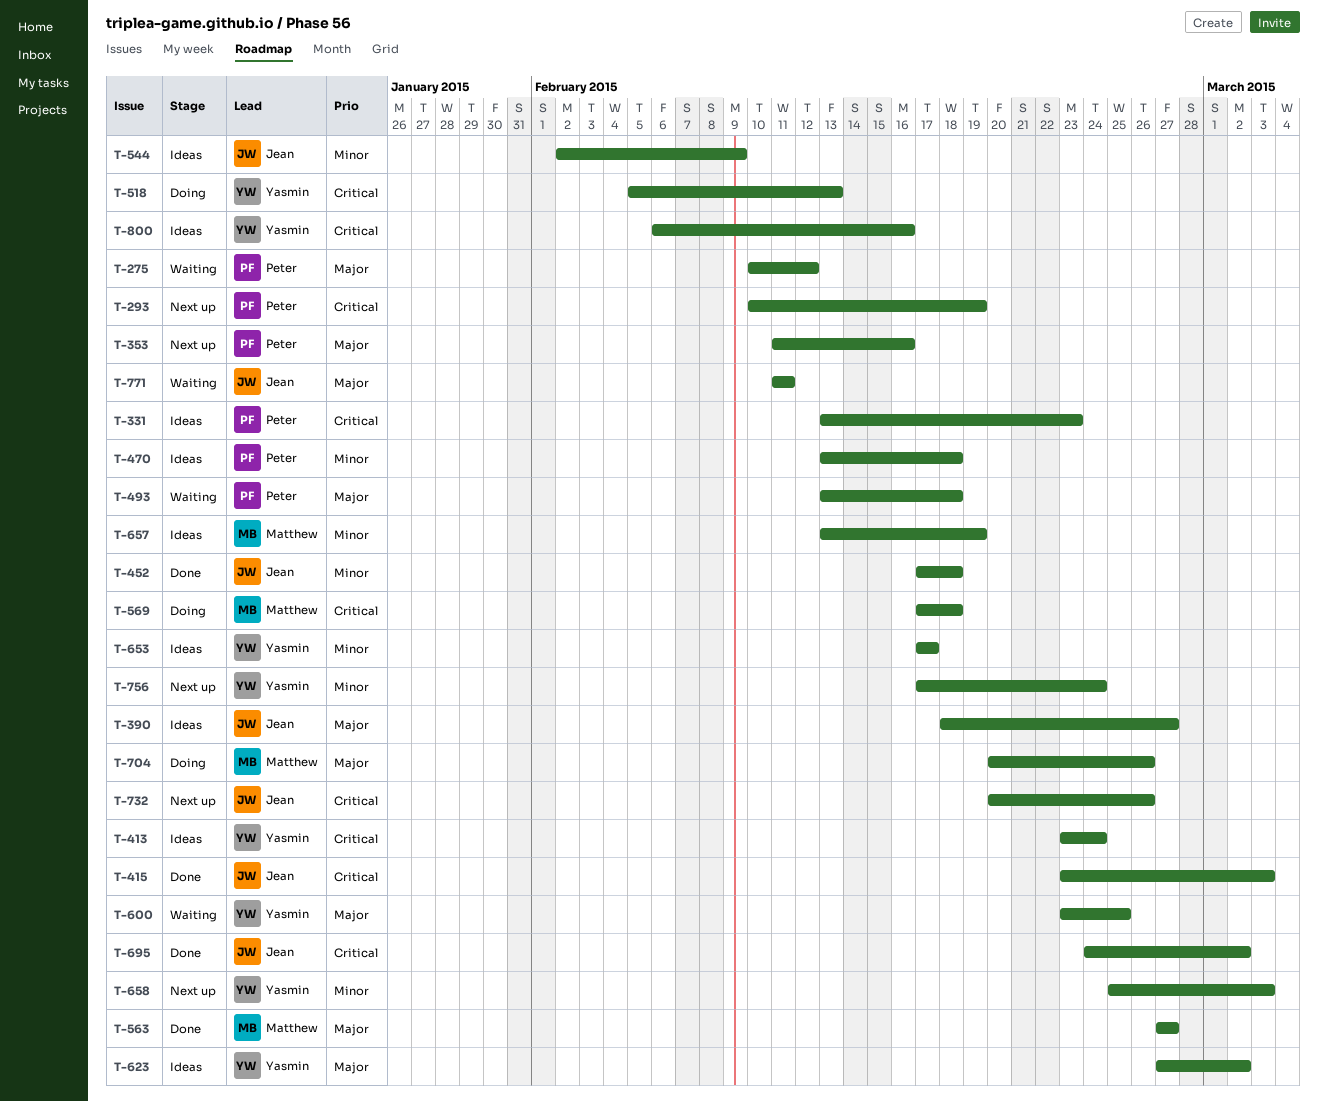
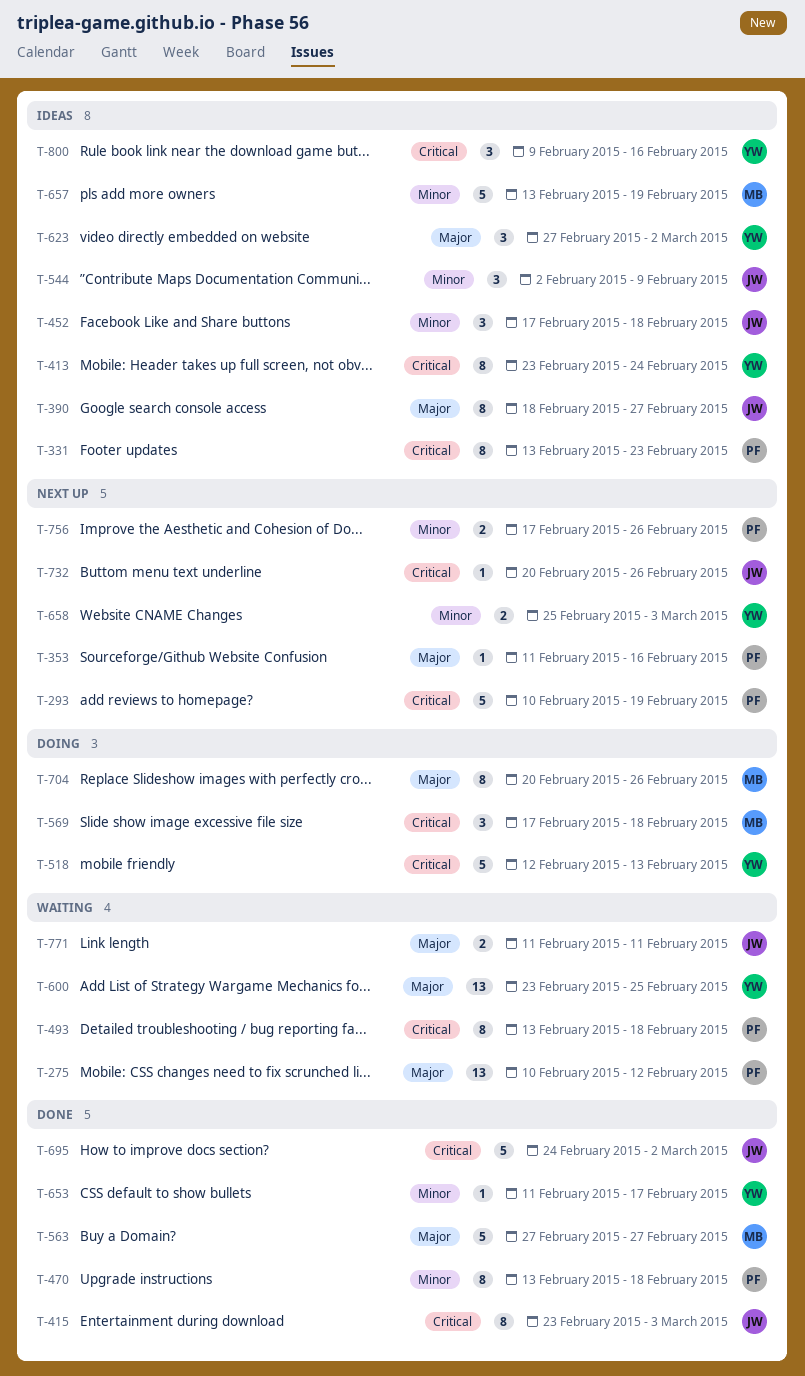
T-452, status: Done -> Ideas
T-470, status: Ideas -> Done
T-493, priority: Major -> Critical
T-518, start: Feb 5 -> Feb 12
T-653, status: Ideas -> Done
T-653, start: Feb 17 -> Feb 11
T-756, owner: Yasmin -> Peter
T-756, due: Feb 24 -> Feb 26
T-800, start: Feb 6 -> Feb 9

